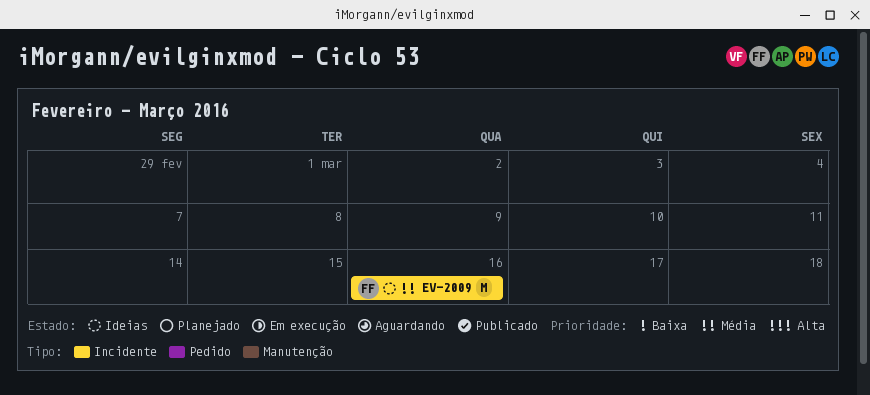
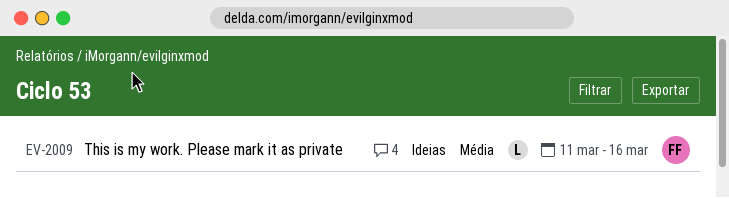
EV-2009, estimate: M -> L
EV-2009, start: Mar 16 -> Mar 11

